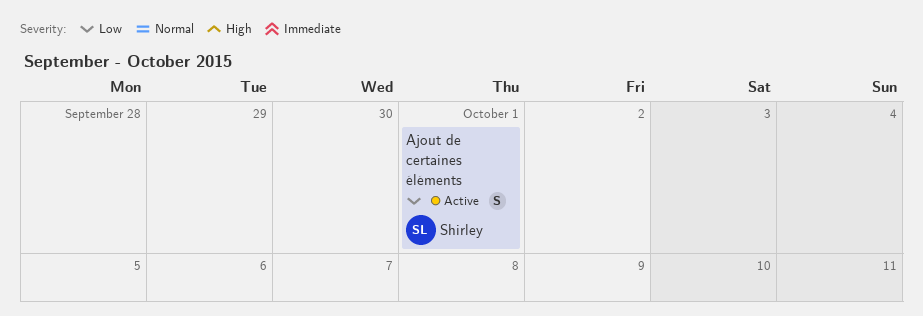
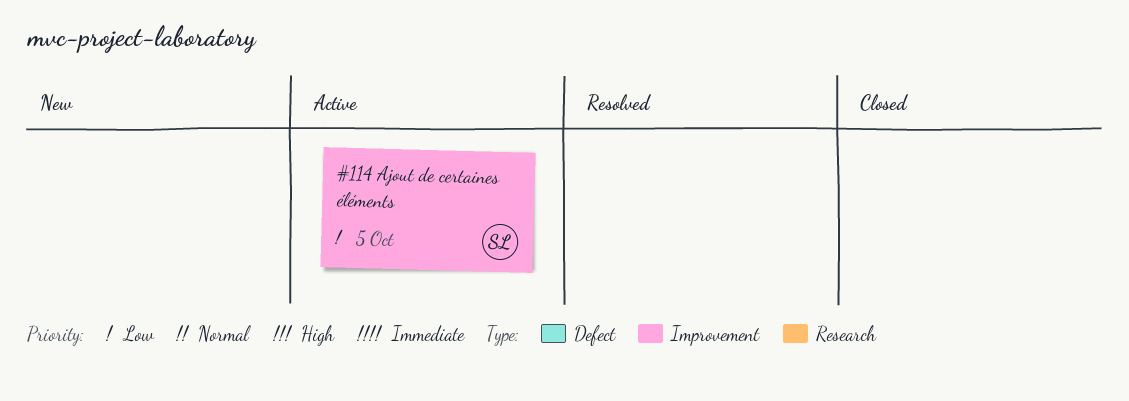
Ajout de certaines éléments, due: Oct 1 -> Oct 5

